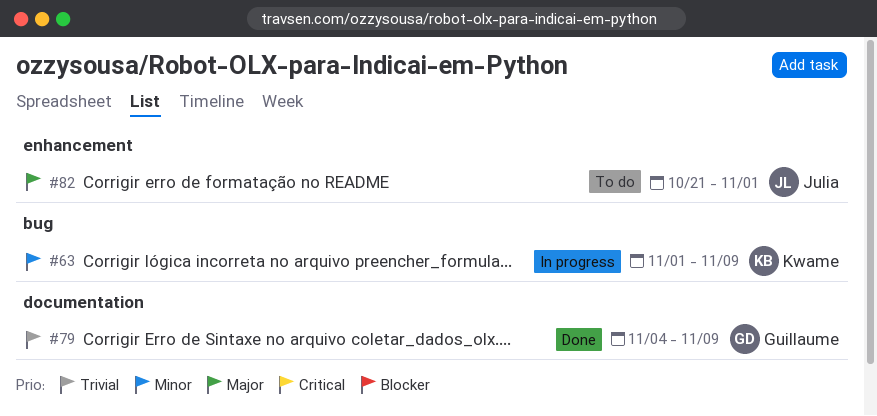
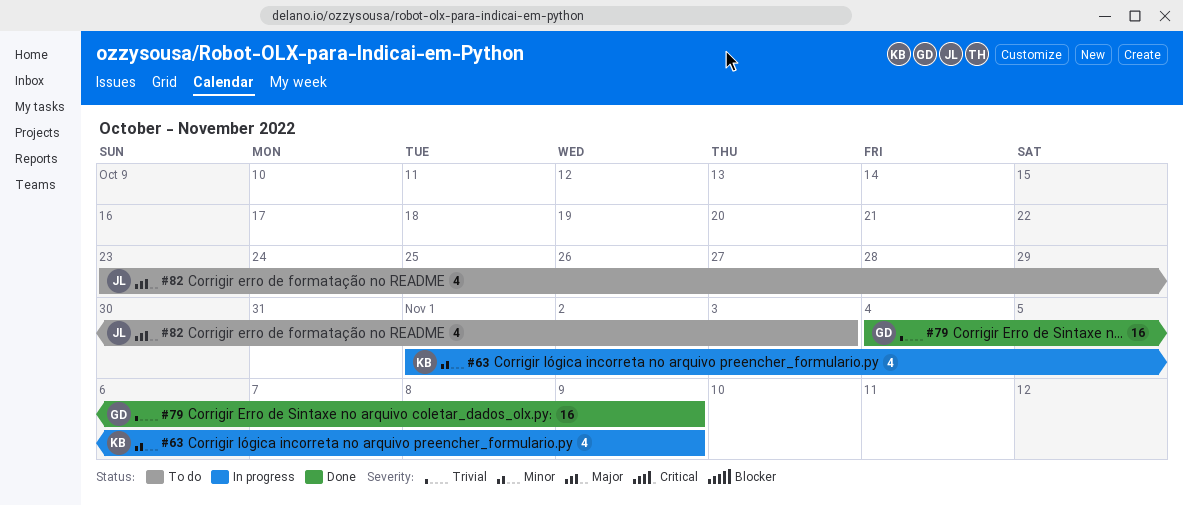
#82, start: Oct 21 -> Oct 23
#82, due: Nov 1 -> Nov 3

